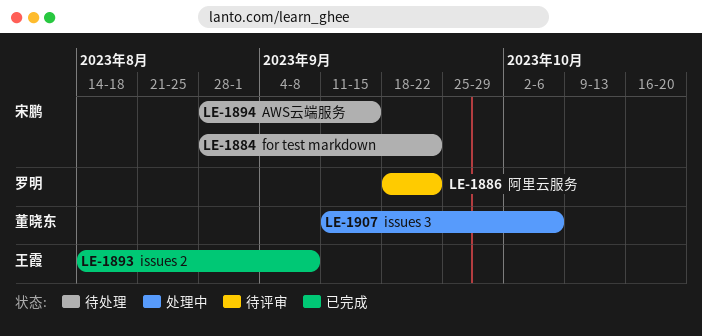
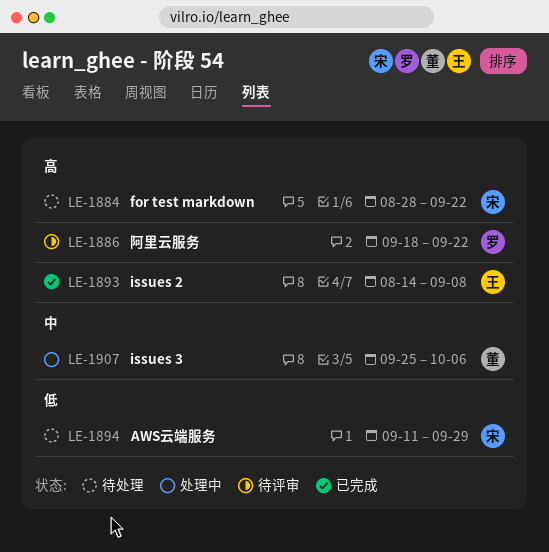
LE-1894, start: Aug 28 -> Sep 11
LE-1894, due: Sep 15 -> Sep 29
LE-1907, start: Sep 11 -> Sep 25

